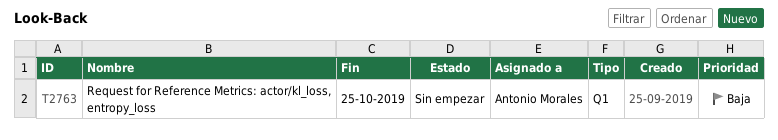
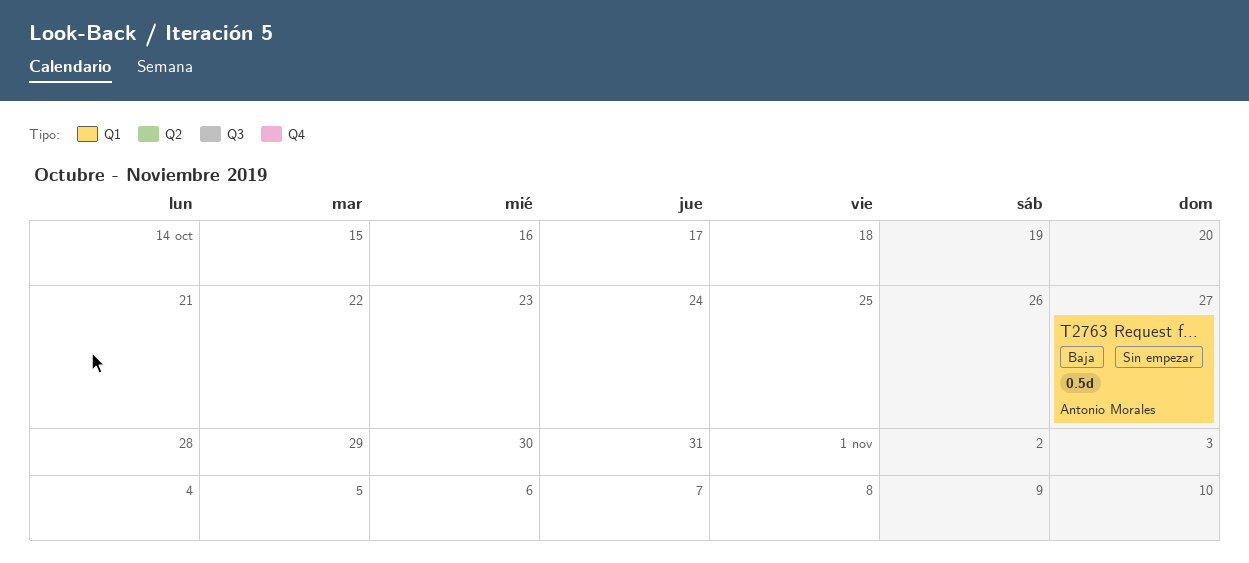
T2763, due: Oct 25 -> Oct 27

